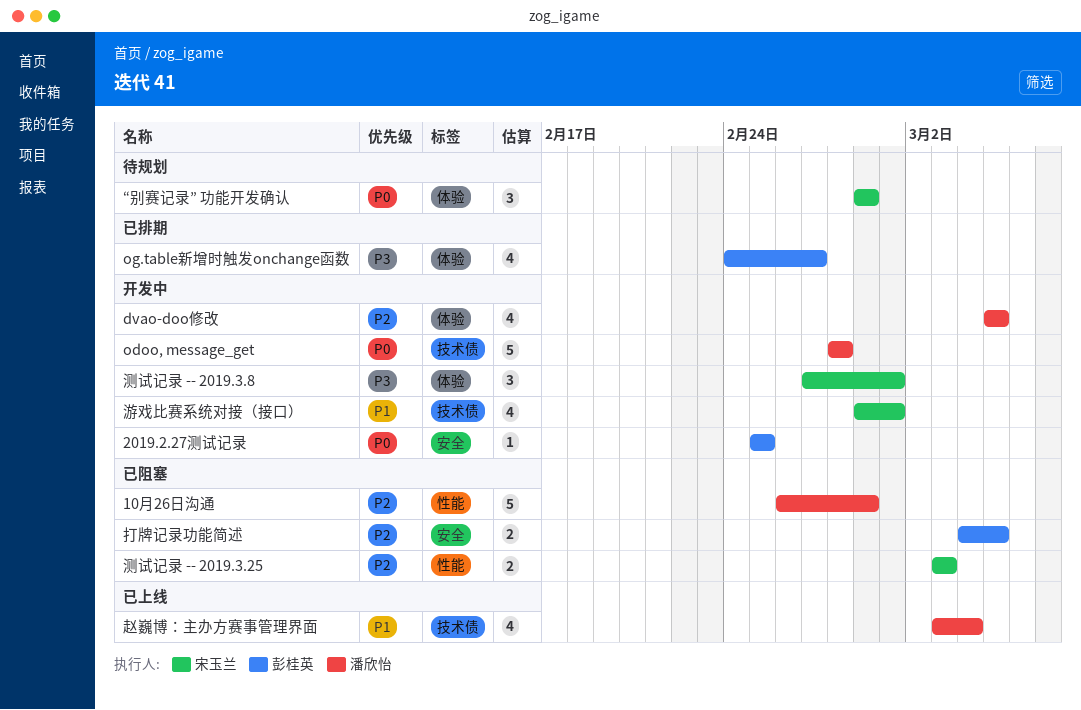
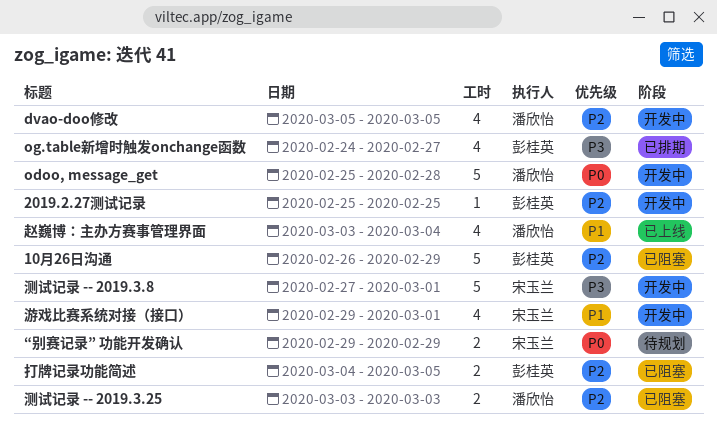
10月26日沟通, owner: 潘欣怡 -> 彭桂英
2019.2.27测试记录, priority: P0 -> P2
odoo, message_get, start: Feb 28 -> Feb 25
“别赛记录” 功能开发确认, estimate: 3 -> 2
测试记录 -- 2019.3.25, owner: 宋玉兰 -> 潘欣怡
测试记录 -- 2019.3.8, estimate: 3 -> 5

